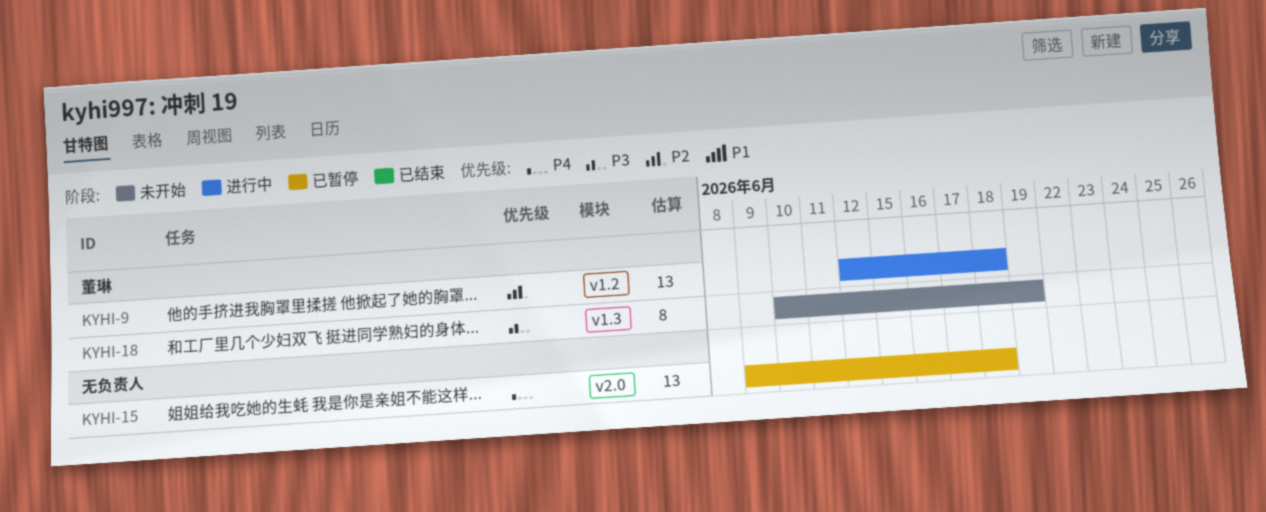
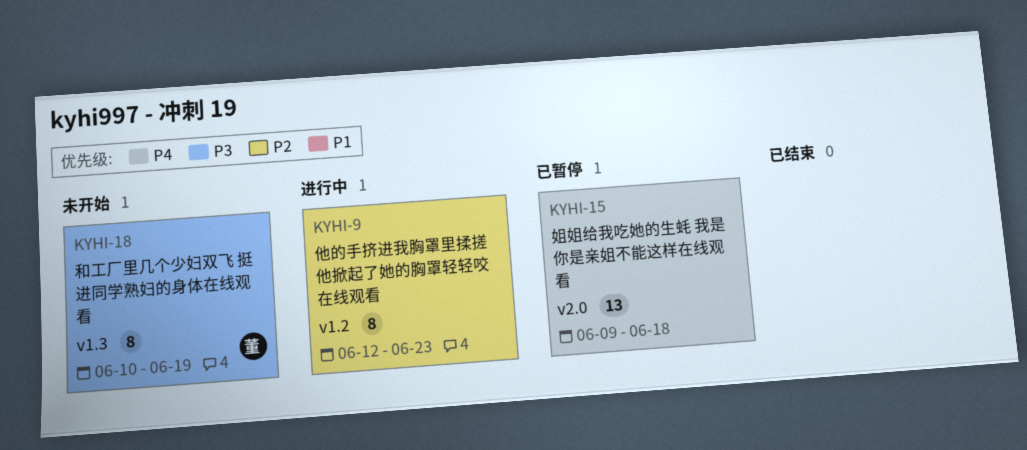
KYHI-9, owner: 董琳 -> none
KYHI-9, estimate: 13 -> 8
KYHI-9, due: Jun 18 -> Jun 23

